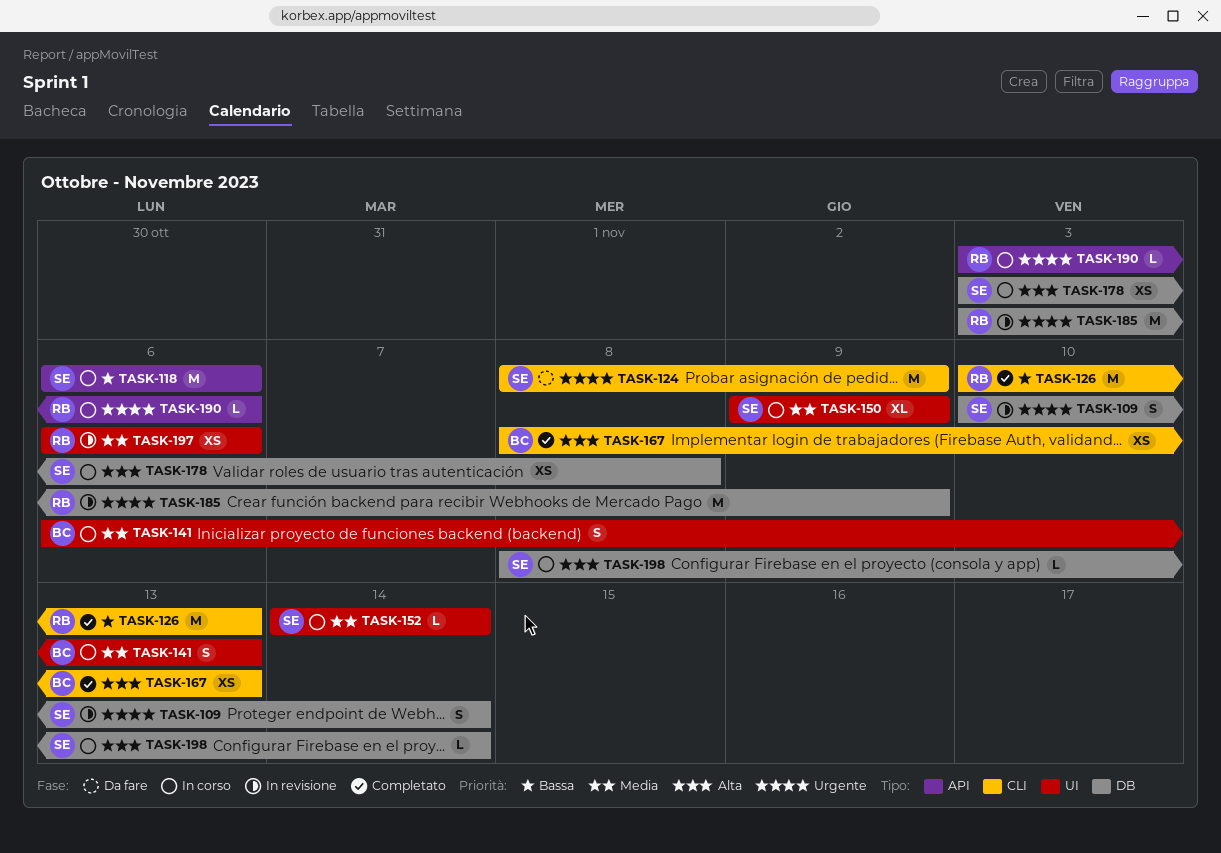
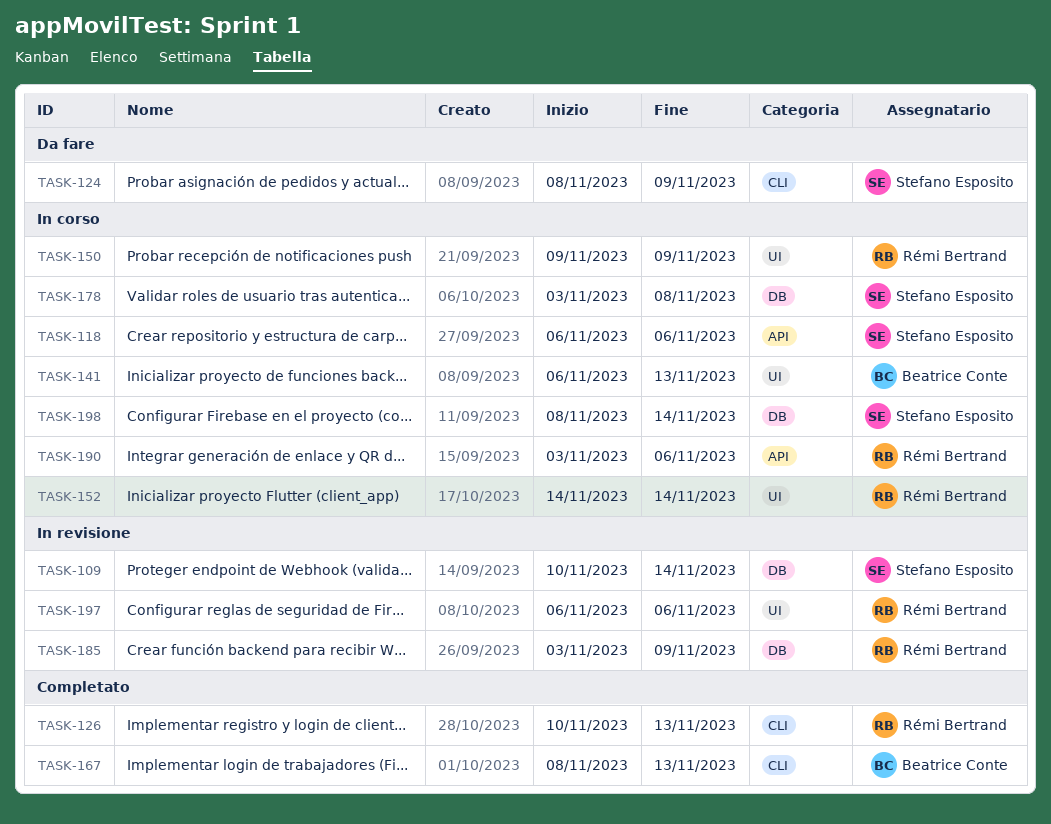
TASK-150, owner: Stefano Esposito -> Rémi Bertrand
TASK-152, owner: Stefano Esposito -> Rémi Bertrand

